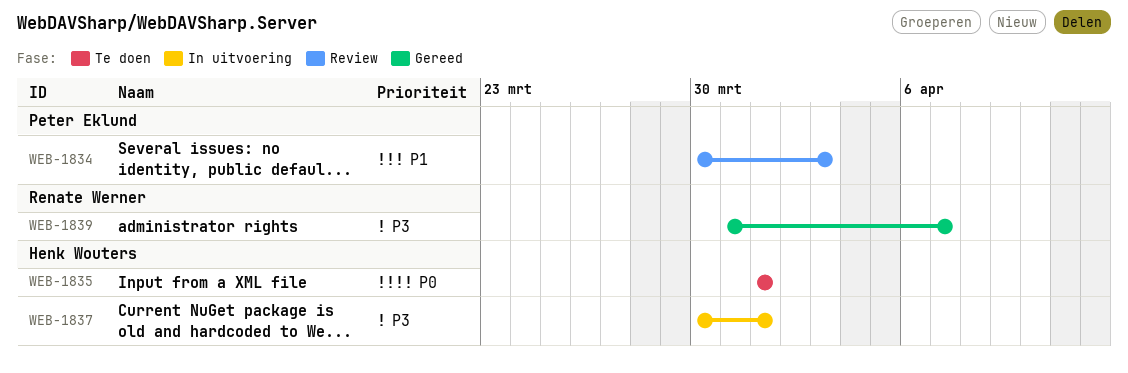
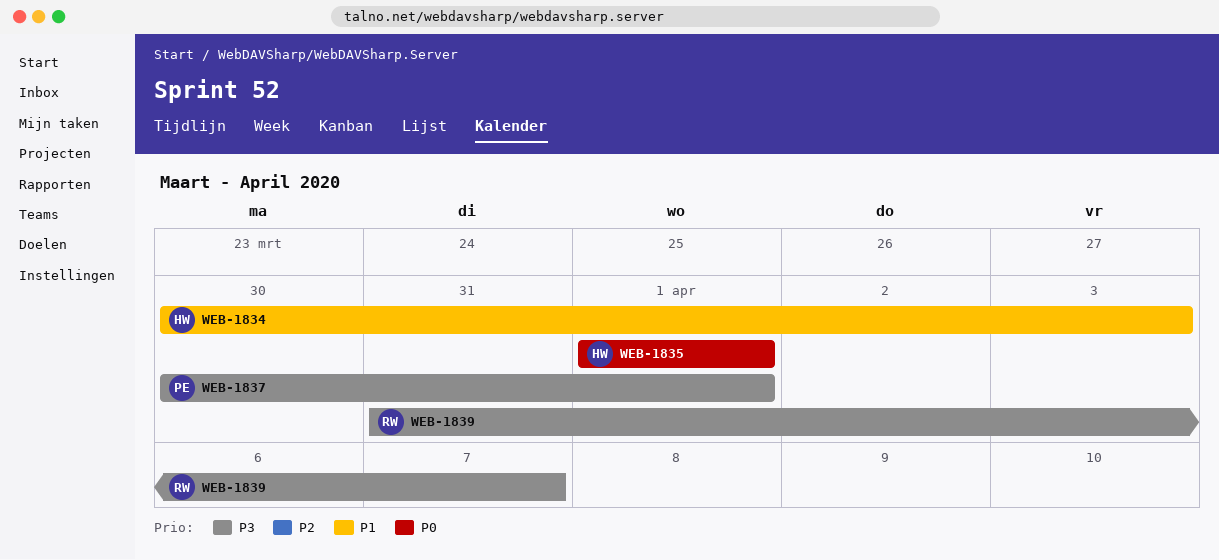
WEB-1834, owner: Peter Eklund -> Henk Wouters
WEB-1837, owner: Henk Wouters -> Peter Eklund

